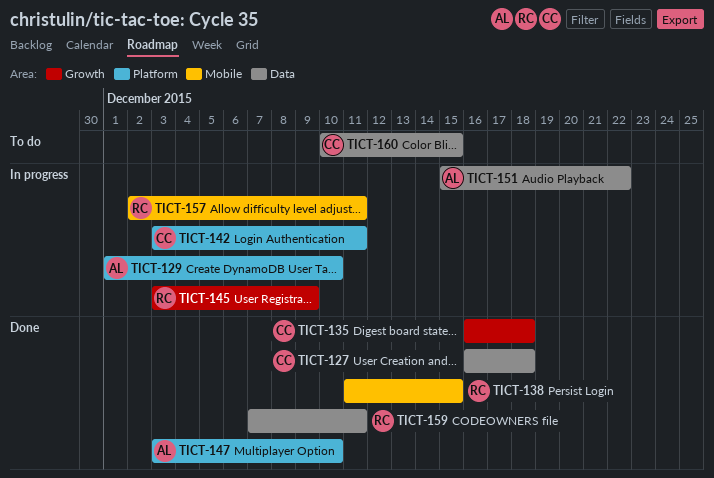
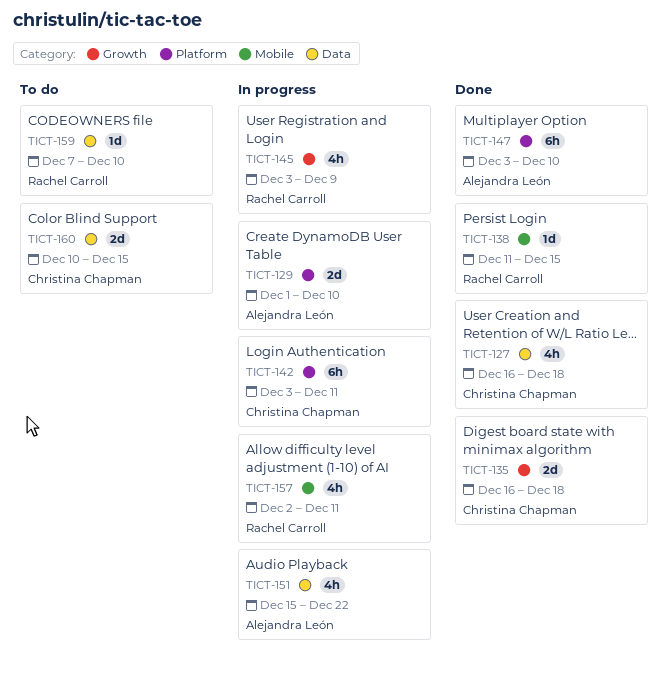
TICT-159, status: Done -> To do
TICT-159, due: Dec 11 -> Dec 10

